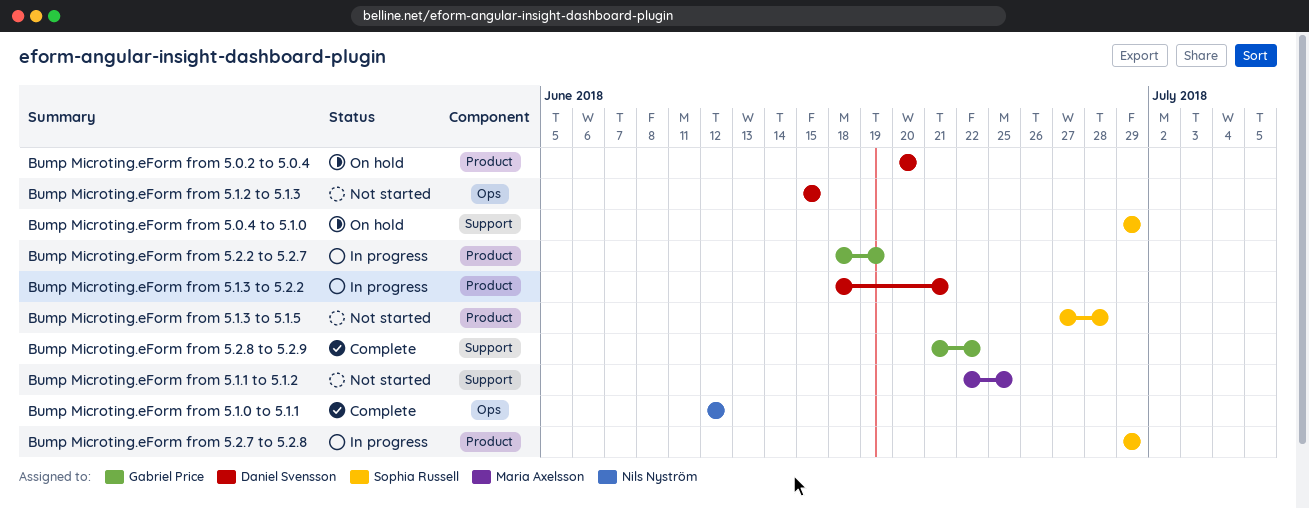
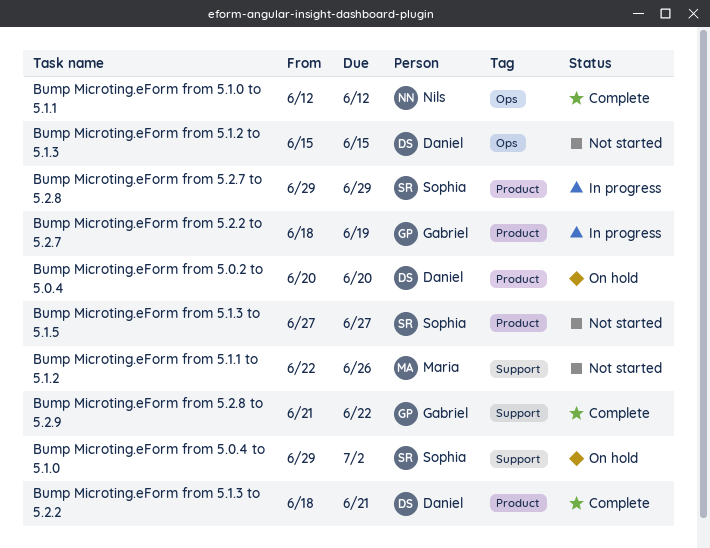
Bump Microting.eForm from 5.0.4 to 5.1.0, due: Jun 29 -> Jul 2
Bump Microting.eForm from 5.1.1 to 5.1.2, due: Jun 25 -> Jun 26
Bump Microting.eForm from 5.1.3 to 5.1.5, due: Jun 28 -> Jun 27
Bump Microting.eForm from 5.1.3 to 5.2.2, status: In progress -> Complete

